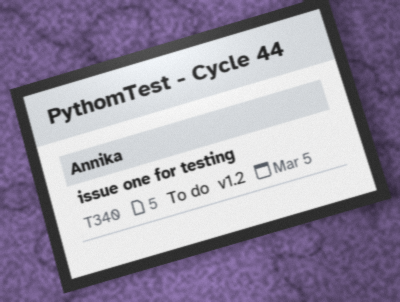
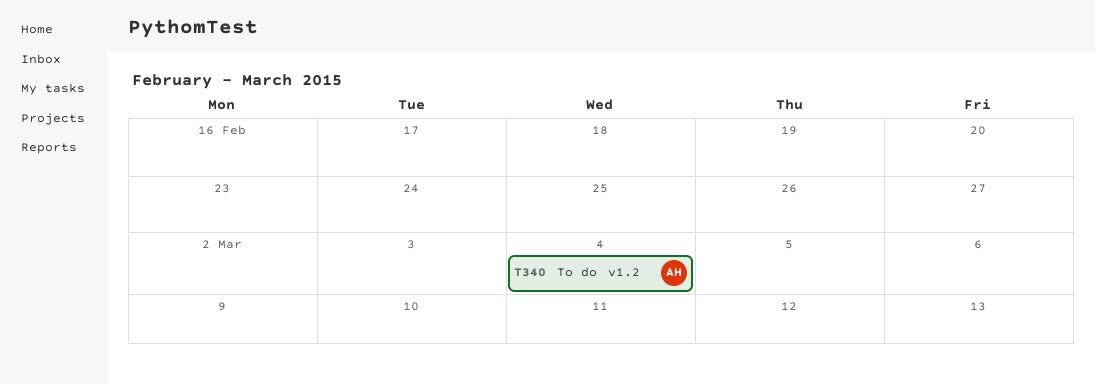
T340, due: Mar 5 -> Mar 4

